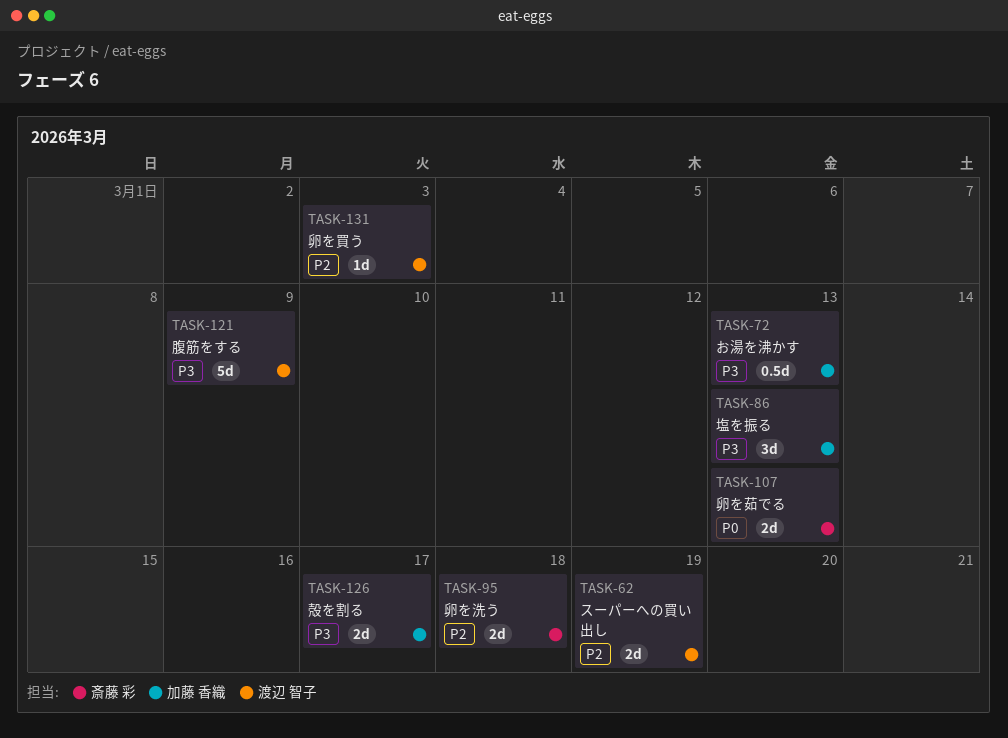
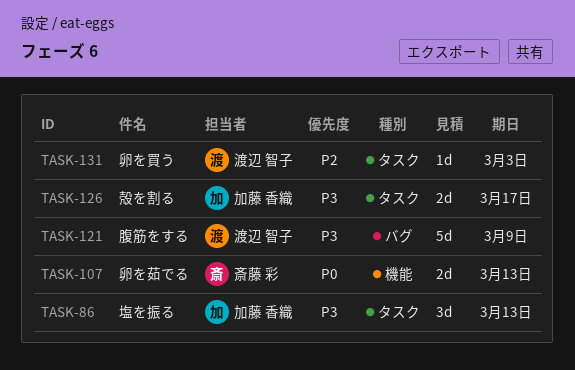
TASK-62: present -> none
TASK-72: present -> none
TASK-95: present -> none

